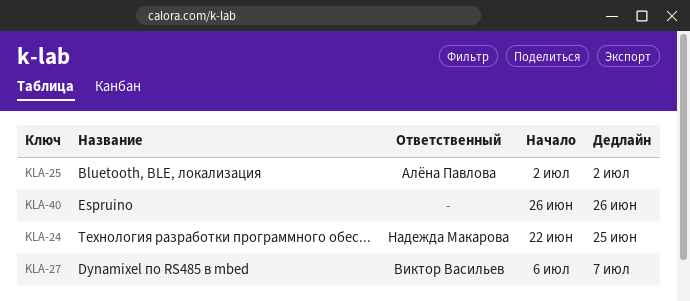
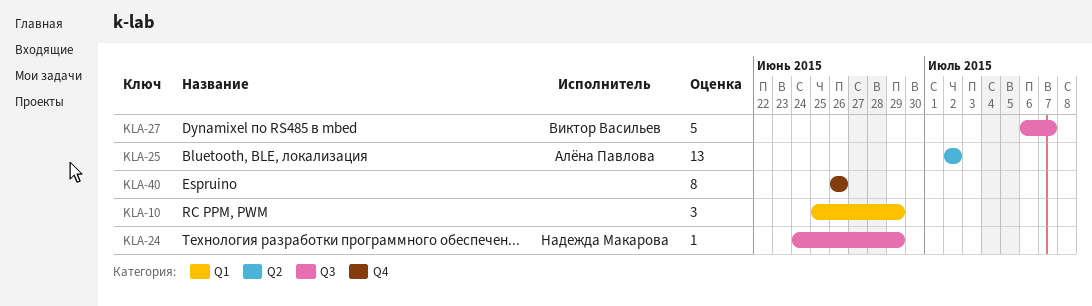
KLA-10: none -> present
KLA-24, start: Jun 22 -> Jun 24
KLA-24, due: Jun 25 -> Jun 29

